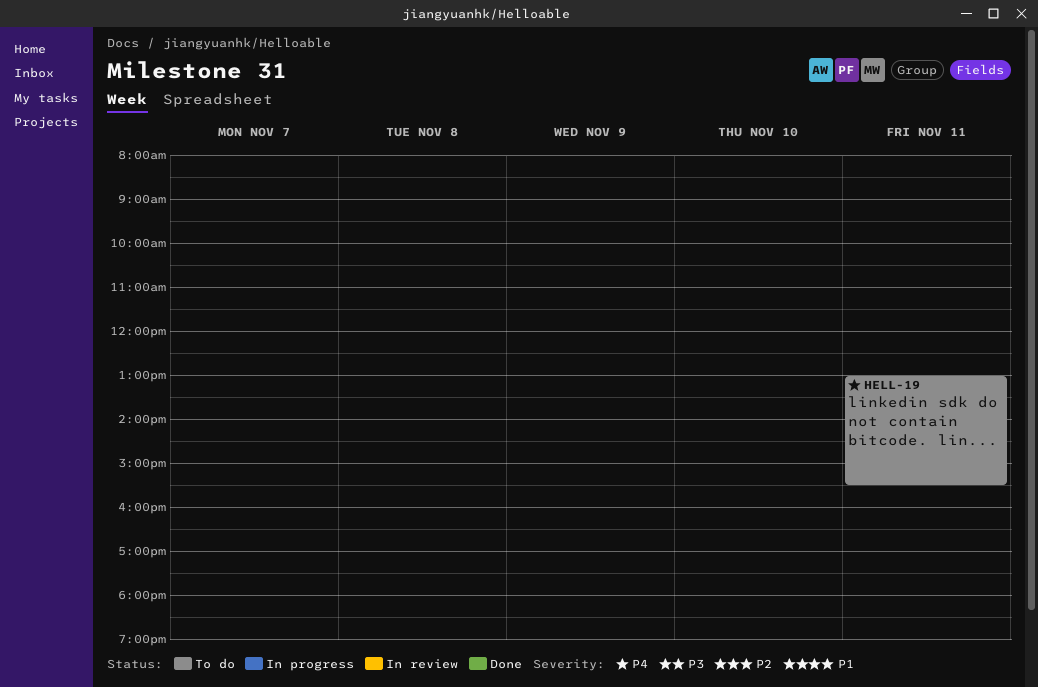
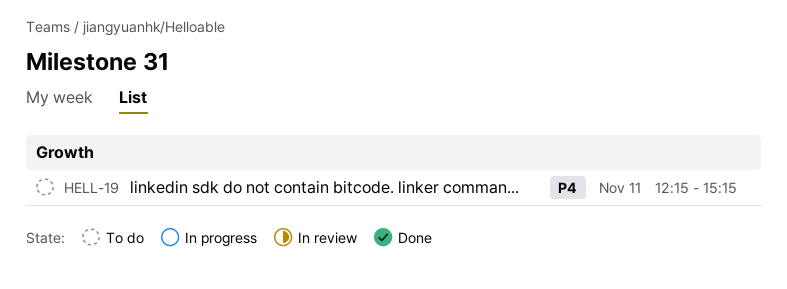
HELL-19, begins: 13:00 -> 12:15
HELL-19, ends: 15:30 -> 15:15

